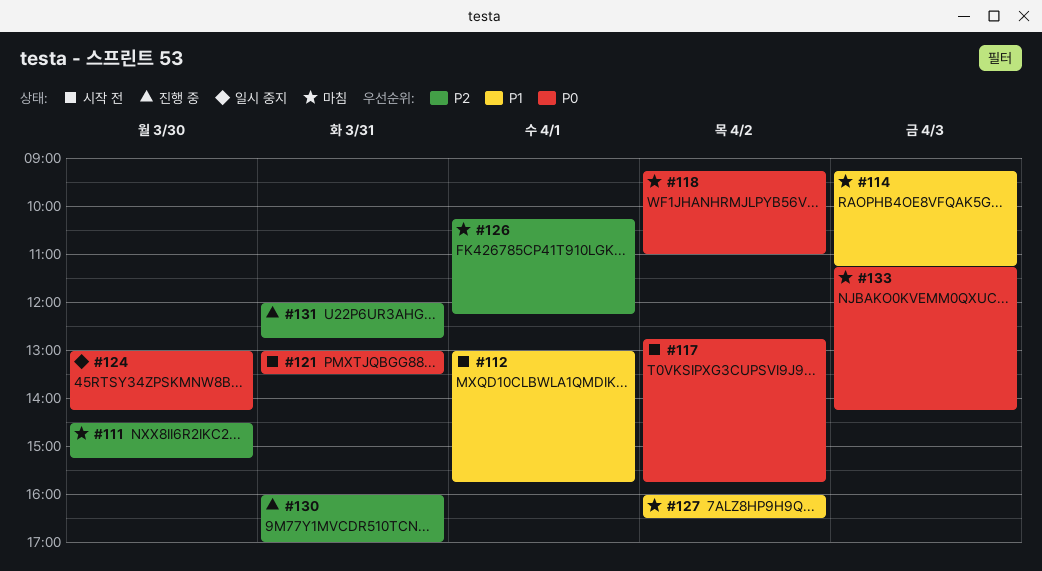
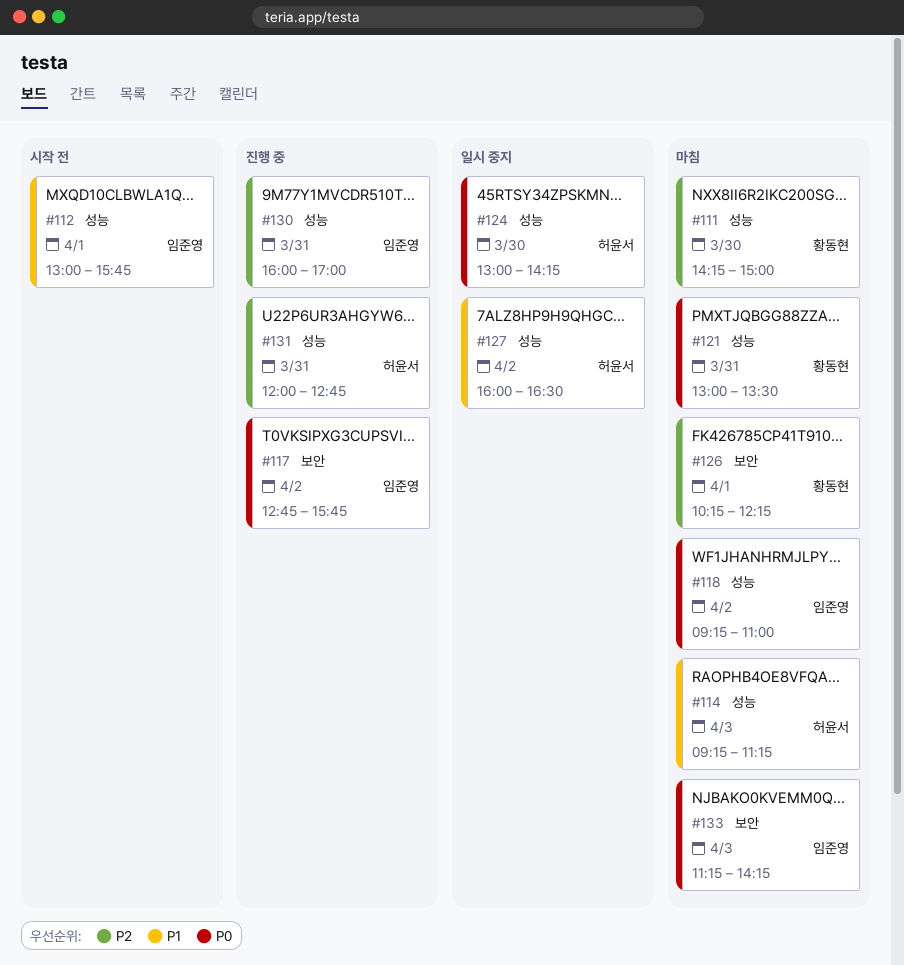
#111, begins: 14:30 -> 14:15
#111, ends: 15:15 -> 15:00
#117, status: 시작 전 -> 진행 중
#121, status: 시작 전 -> 마침
#127, status: 마침 -> 일시 중지

